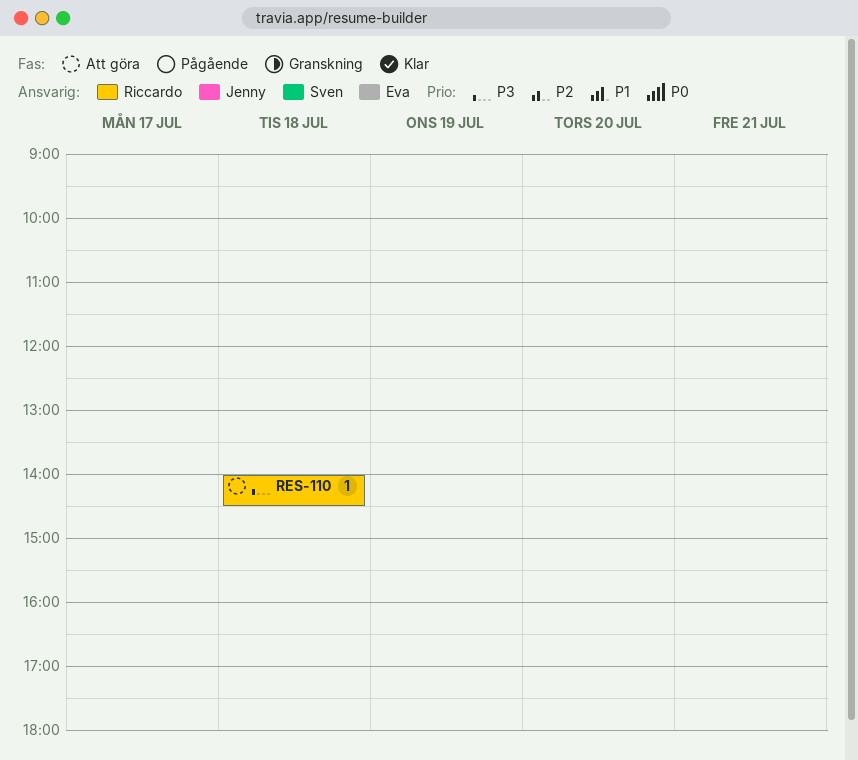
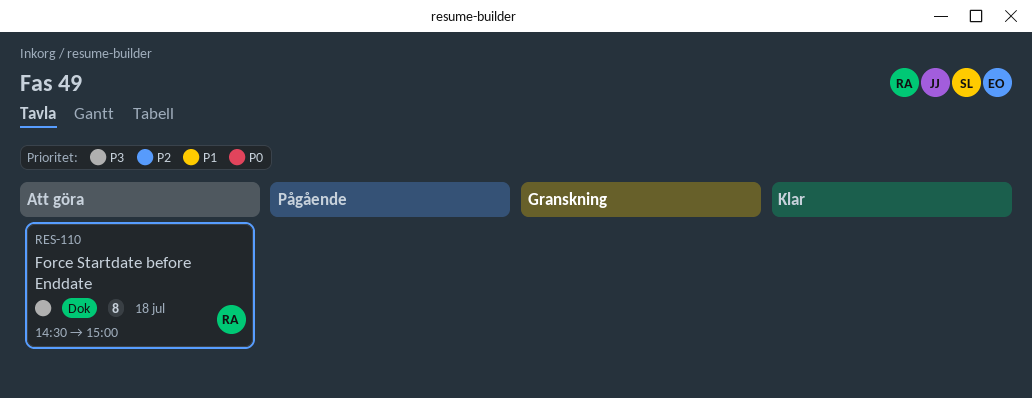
RES-110, estimate: 1 -> 8
RES-110, begins: 14:00 -> 14:30
RES-110, ends: 14:30 -> 15:00

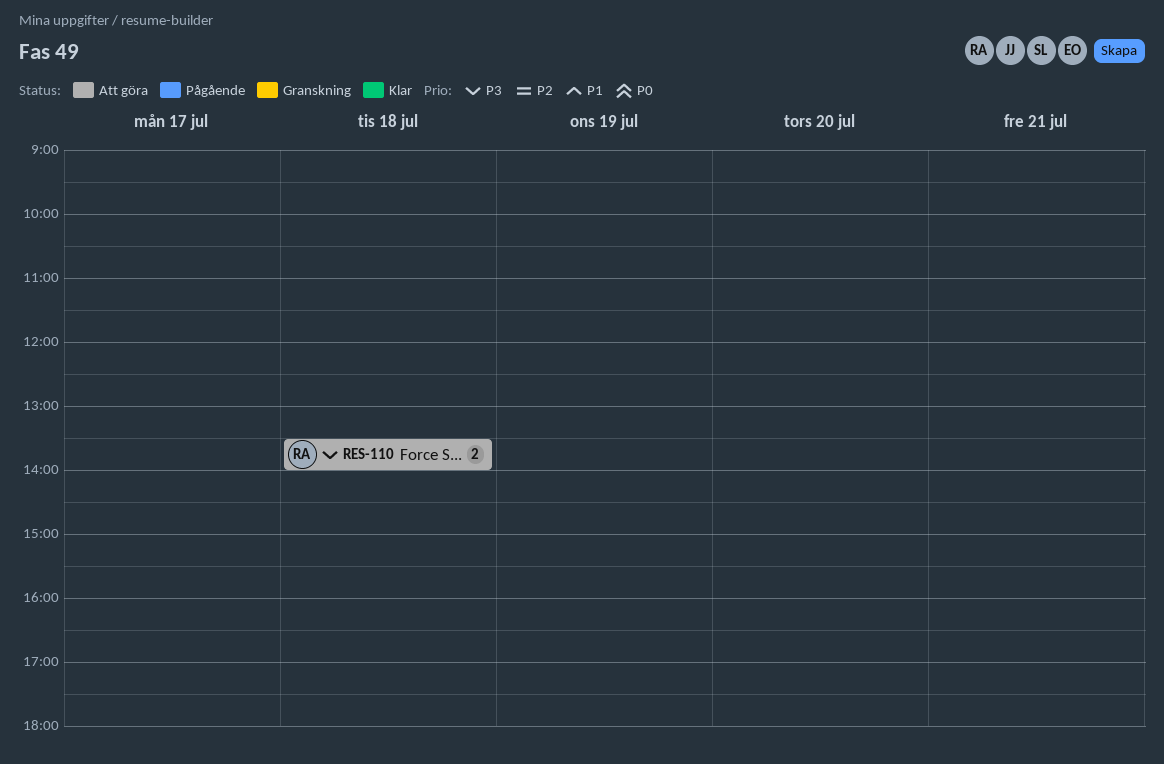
RES-110, estimate: 8 -> 2
RES-110, begins: 14:30 -> 13:30
RES-110, ends: 15:00 -> 14:00

